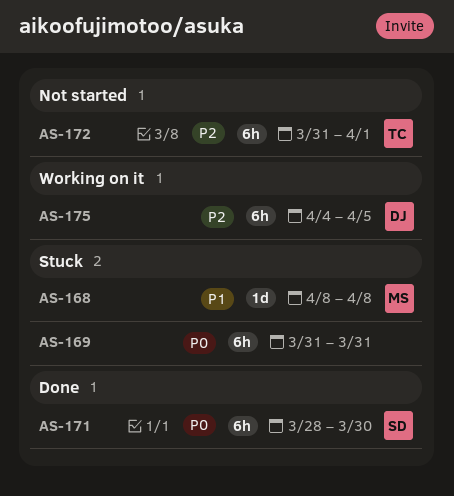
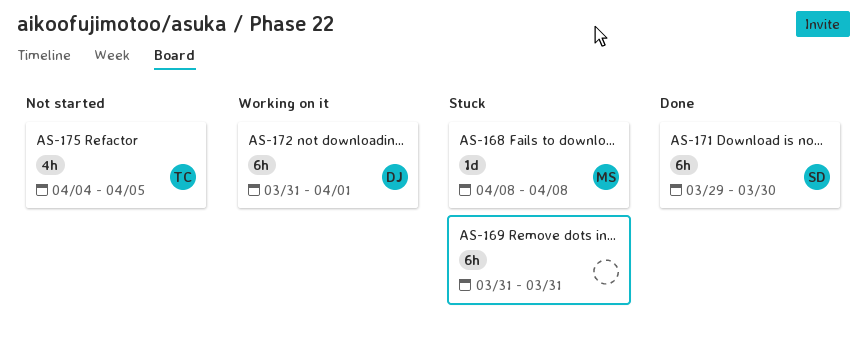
AS-171, start: Mar 28 -> Mar 29
AS-172, status: Not started -> Working on it
AS-172, owner: TC -> DJ
AS-175, status: Working on it -> Not started
AS-175, owner: DJ -> TC
AS-175, estimate: 6h -> 4h

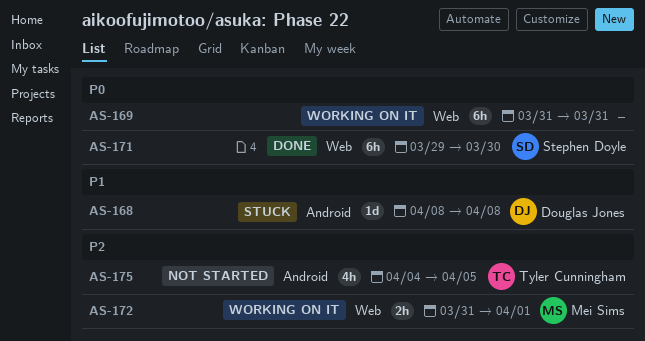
AS-168, owner: Mei Sims -> Douglas Jones
AS-169, status: Stuck -> Working on it
AS-172, owner: Douglas Jones -> Mei Sims
AS-172, estimate: 6h -> 2h

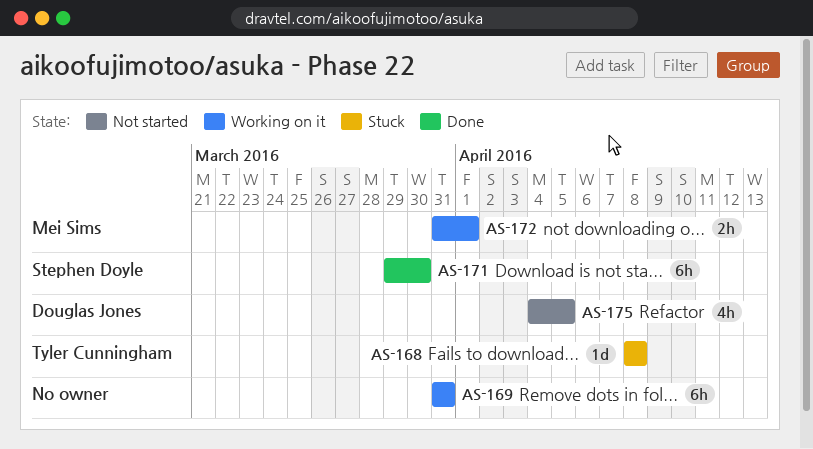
AS-168, owner: Douglas Jones -> Tyler Cunningham
AS-175, owner: Tyler Cunningham -> Douglas Jones

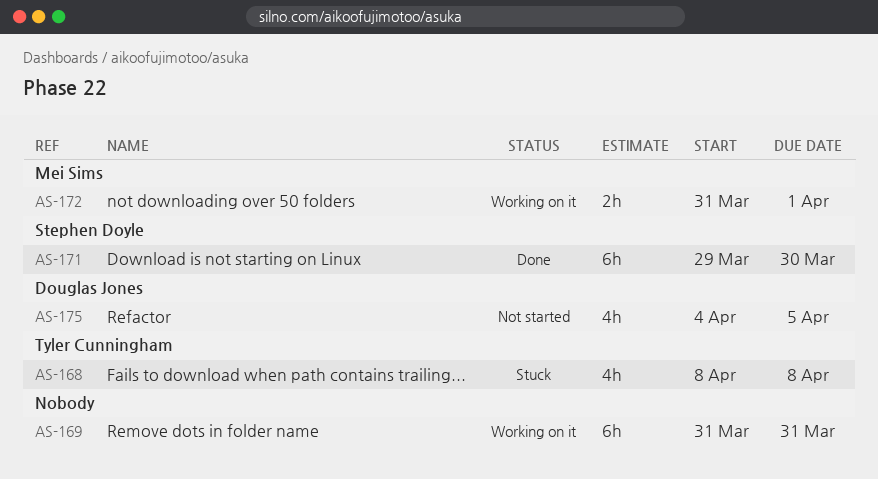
AS-168, estimate: 1d -> 4h

